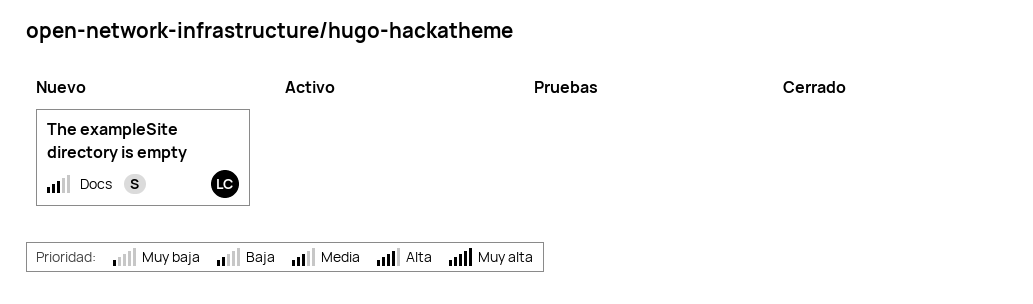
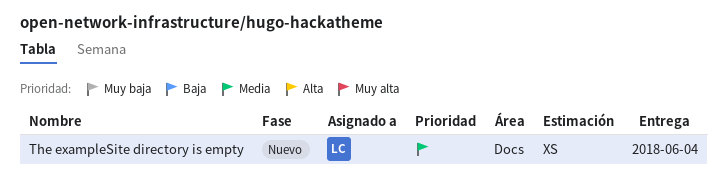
The exampleSite directory is empty, estimate: S -> XS

